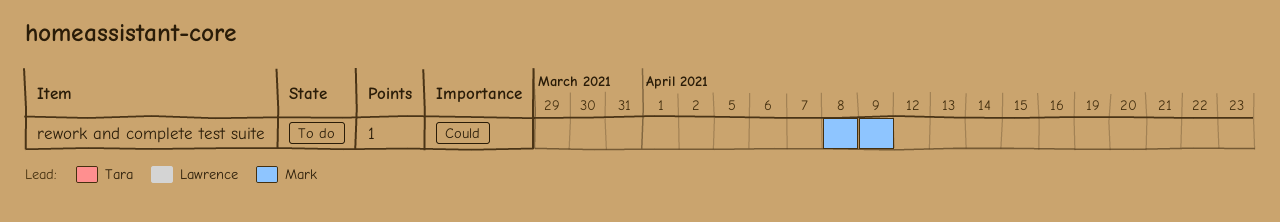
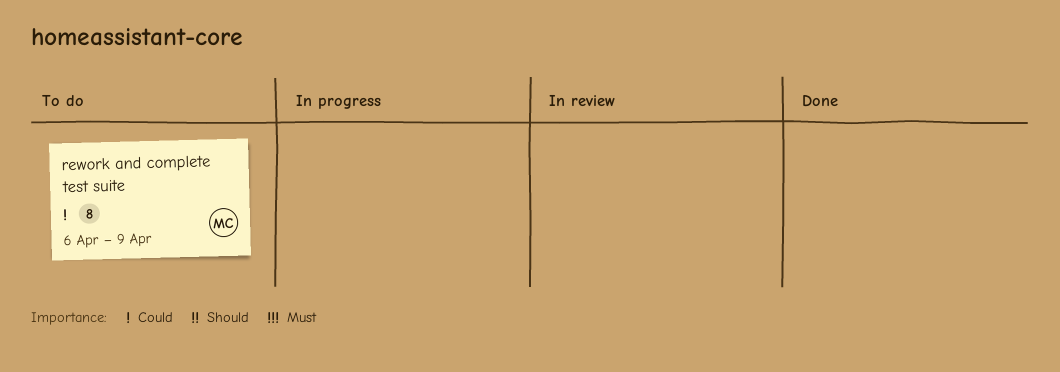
rework and complete test suite, estimate: 1 -> 8
rework and complete test suite, start: Apr 8 -> Apr 6

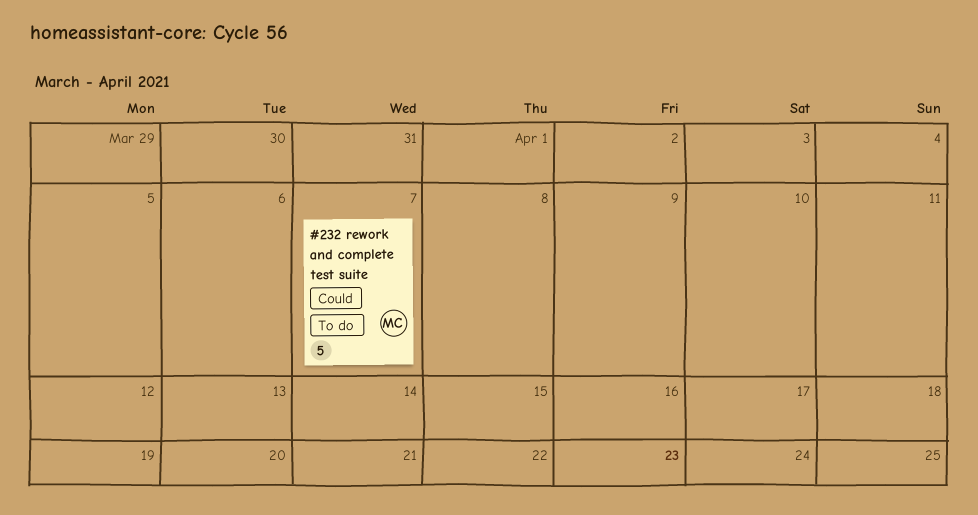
rework and complete test suite, estimate: 8 -> 5
rework and complete test suite, due: Apr 9 -> Apr 7

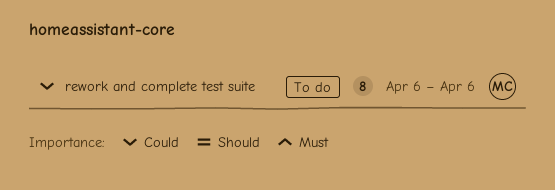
rework and complete test suite, estimate: 5 -> 8
rework and complete test suite, due: Apr 7 -> Apr 6

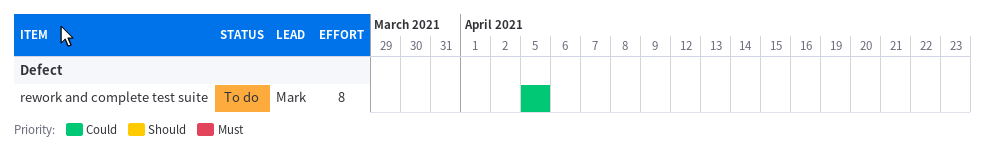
rework and complete test suite, start: Apr 6 -> Apr 5
rework and complete test suite, due: Apr 6 -> Apr 5

